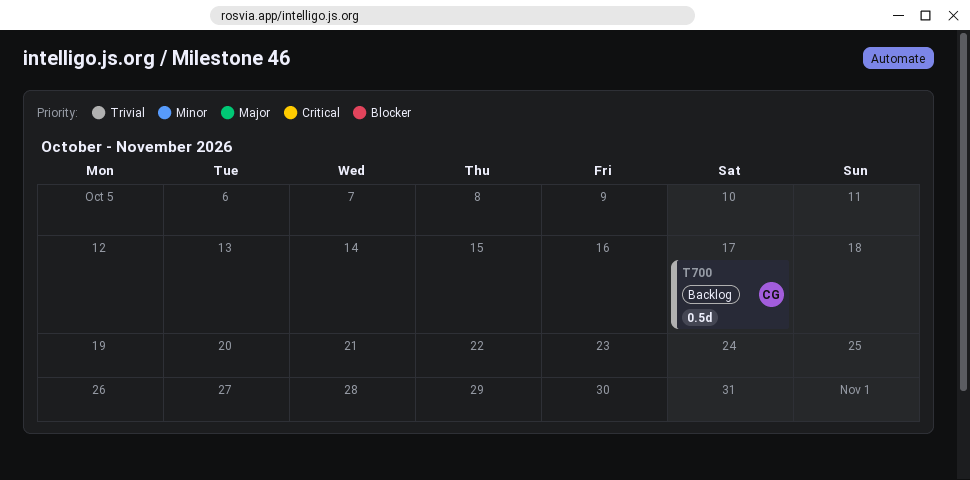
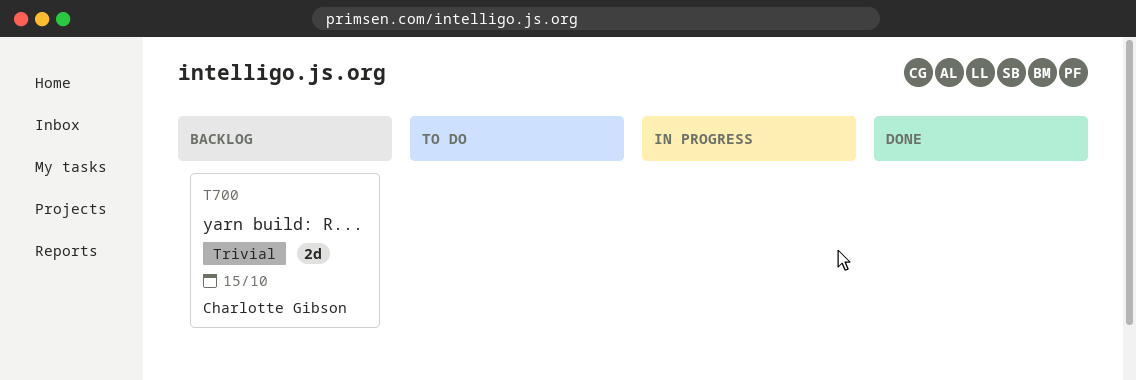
T700, estimate: 0.5d -> 2d
T700, due: Oct 17 -> Oct 15

